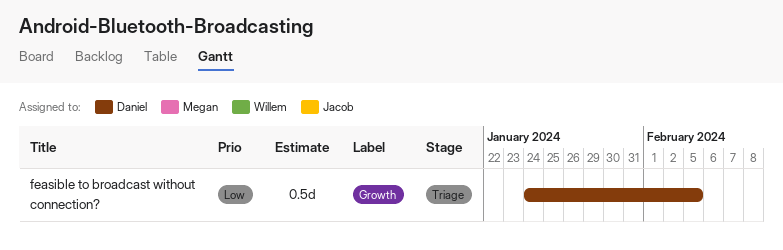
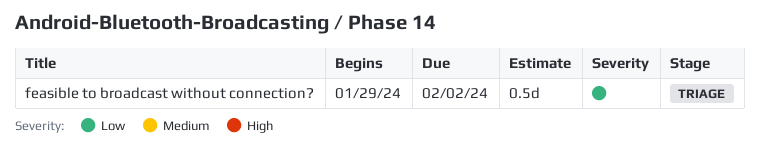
feasible to broadcast without connection?, start: Jan 24 -> Jan 29
feasible to broadcast without connection?, due: Feb 5 -> Feb 2

